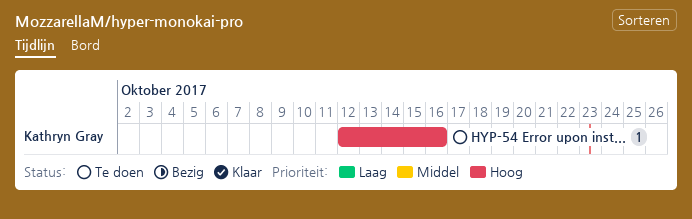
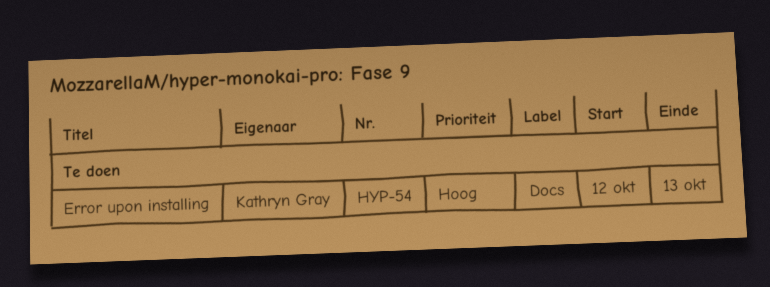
HYP-54, due: Oct 16 -> Oct 13

